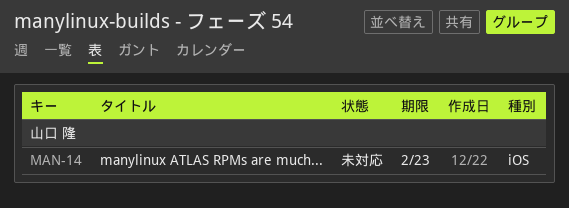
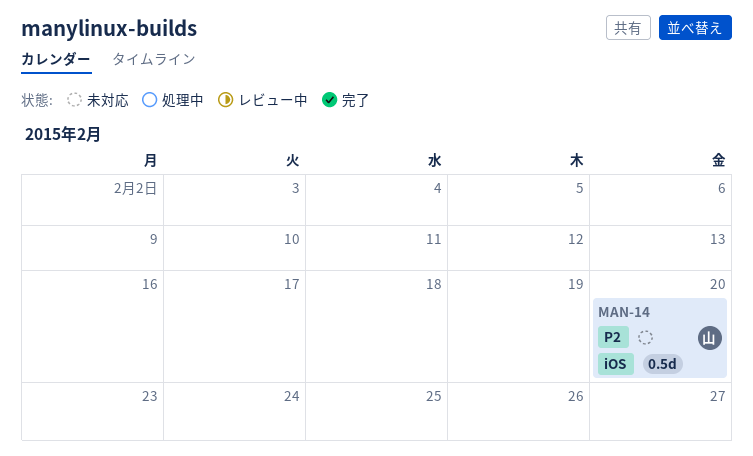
MAN-14, due: Feb 23 -> Feb 20

